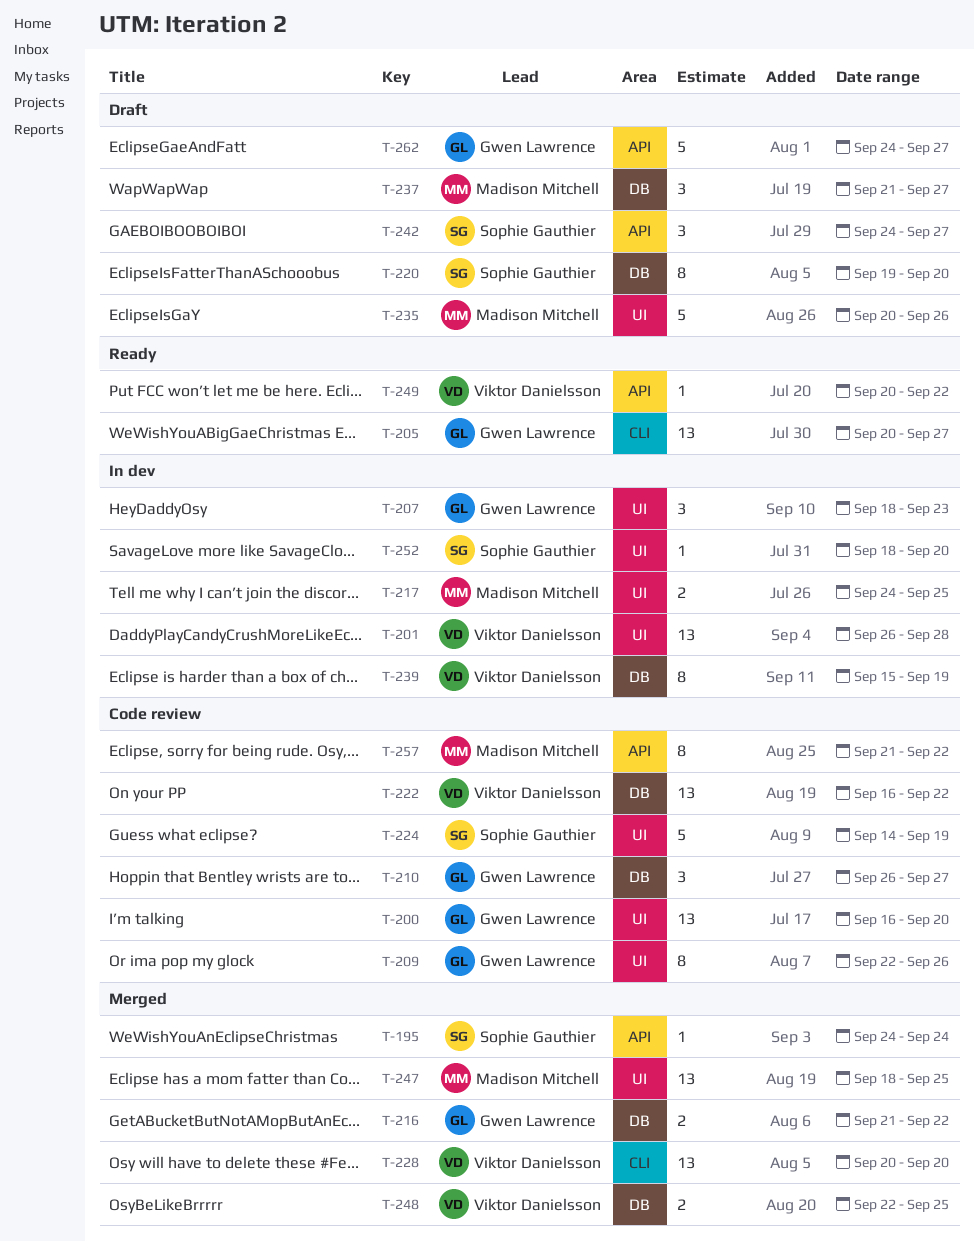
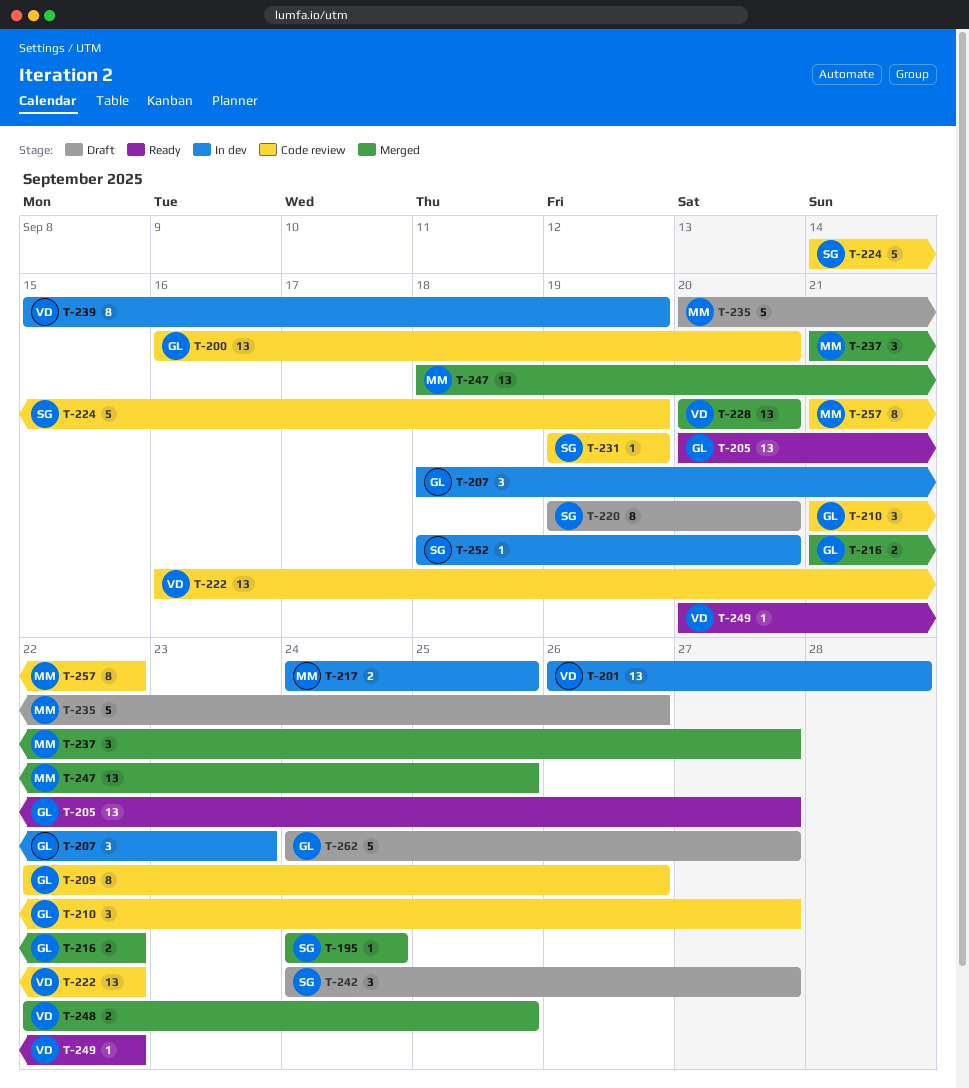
T-210, start: Sep 26 -> Sep 21
T-231: none -> present
T-237, status: Draft -> Merged

